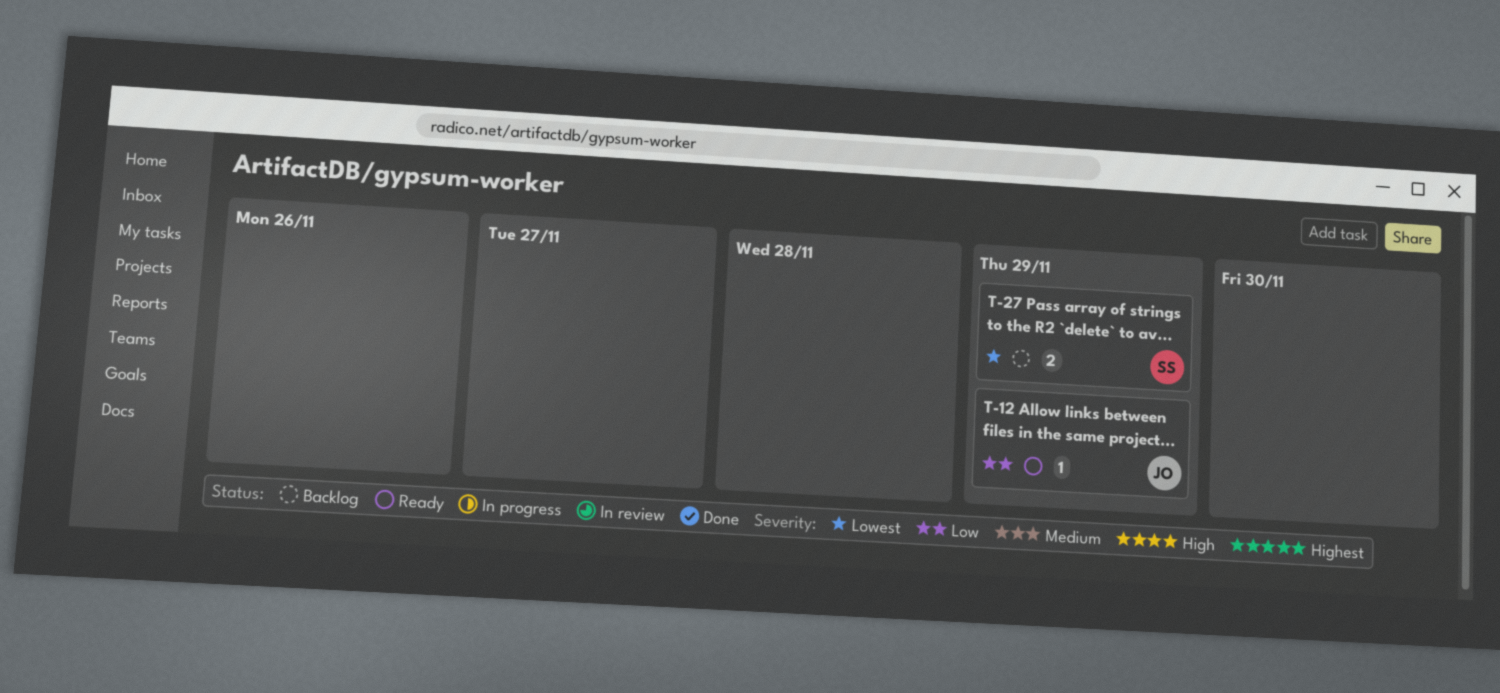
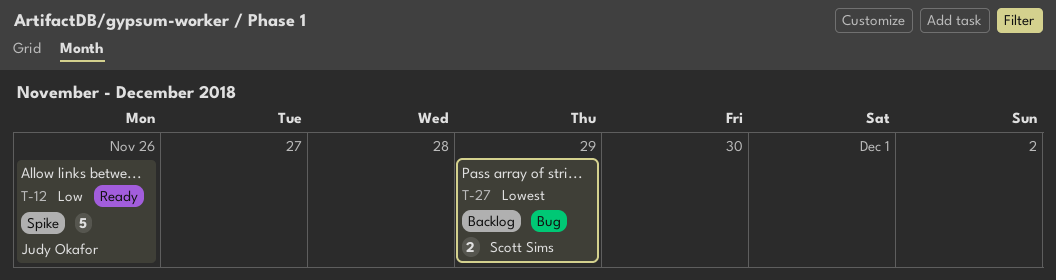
T-12, estimate: 1 -> 5
T-12, due: Nov 29 -> Nov 26

